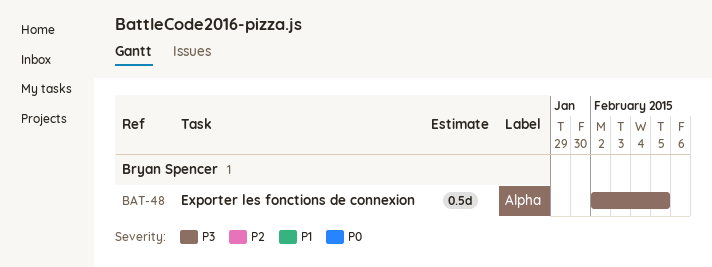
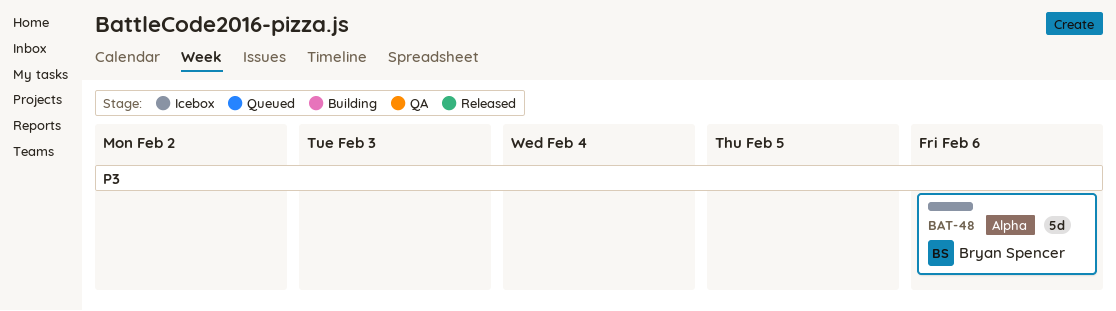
BAT-48, estimate: 0.5d -> 5d
BAT-48, due: Feb 5 -> Feb 6

